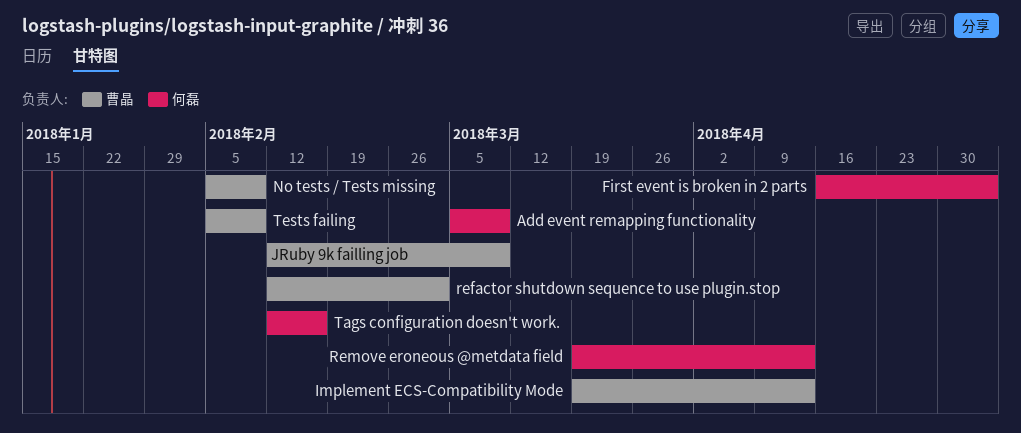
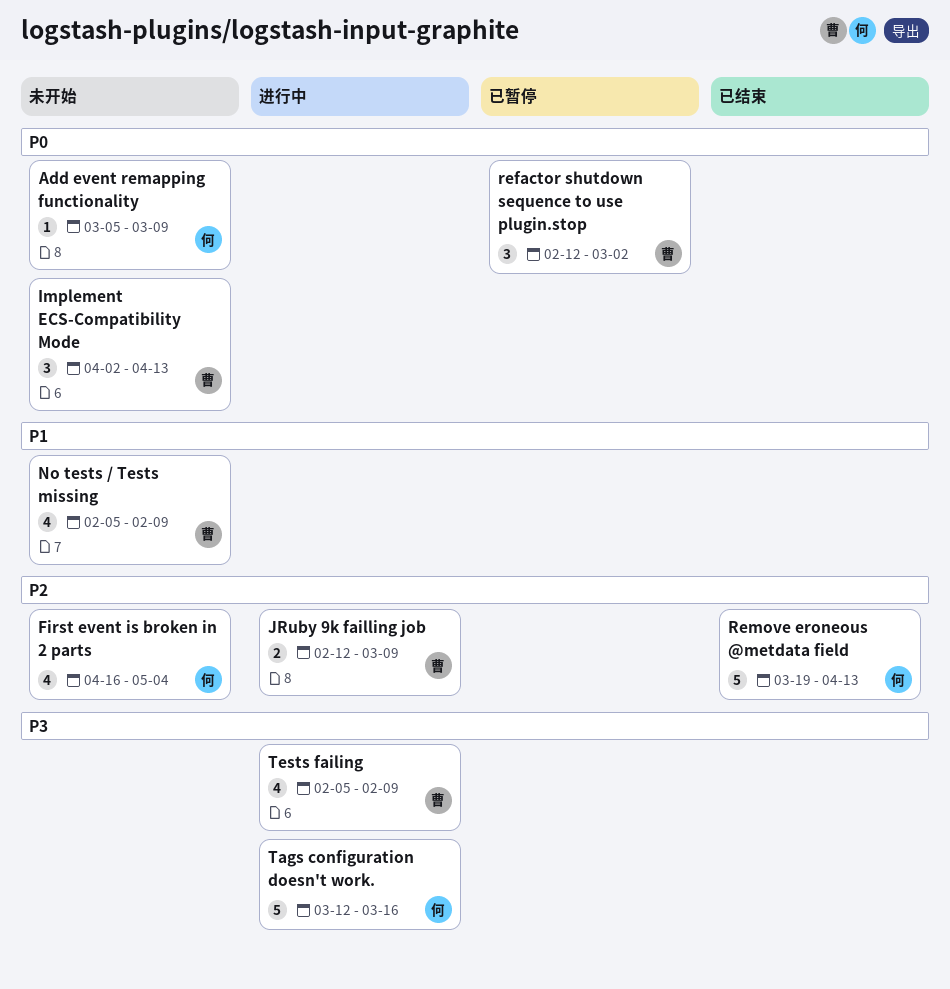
Implement ECS-Compatibility Mode, start: Mar 19 -> Apr 2
Tags configuration doesn't work., start: Feb 12 -> Mar 12
Tags configuration doesn't work., due: Feb 16 -> Mar 16

